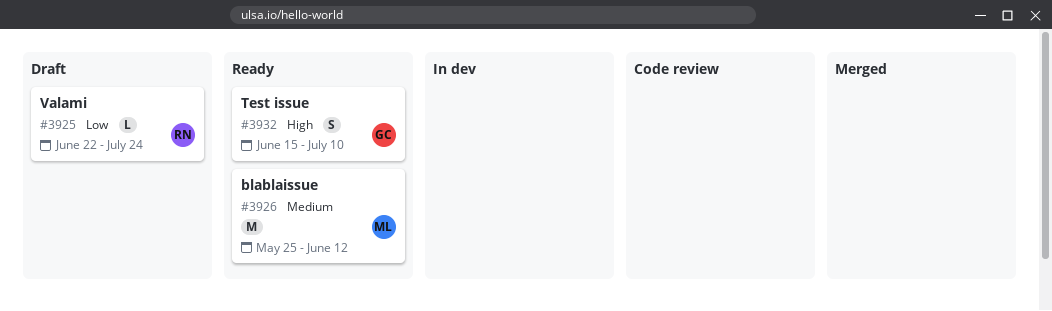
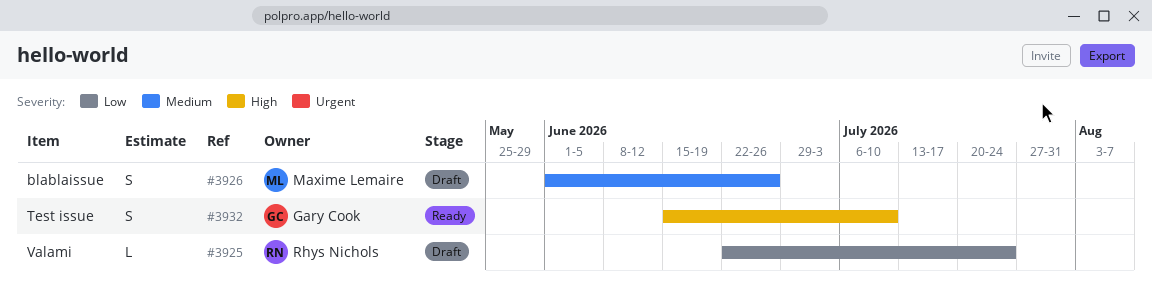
#3926, status: Ready -> Draft
#3926, estimate: M -> S
#3926, start: May 25 -> Jun 1
#3926, due: Jun 12 -> Jun 26

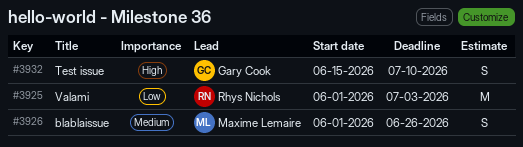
#3925, estimate: L -> M
#3925, start: Jun 22 -> Jun 1
#3925, due: Jul 24 -> Jul 3

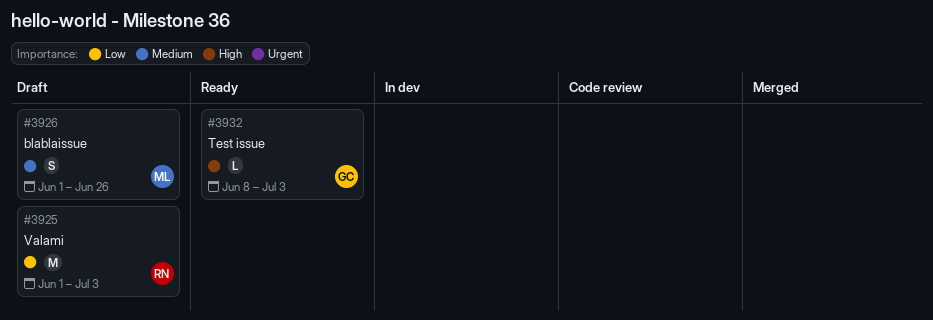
#3932, estimate: S -> L
#3932, start: Jun 15 -> Jun 8
#3932, due: Jul 10 -> Jul 3

